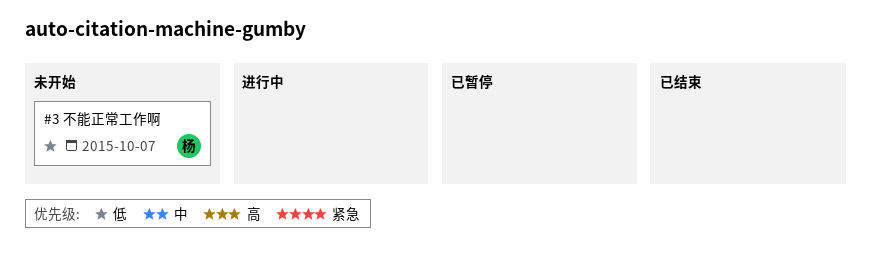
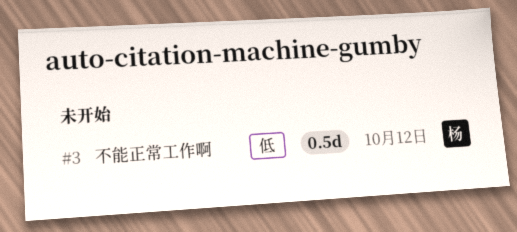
#3, due: Oct 7 -> Oct 12

